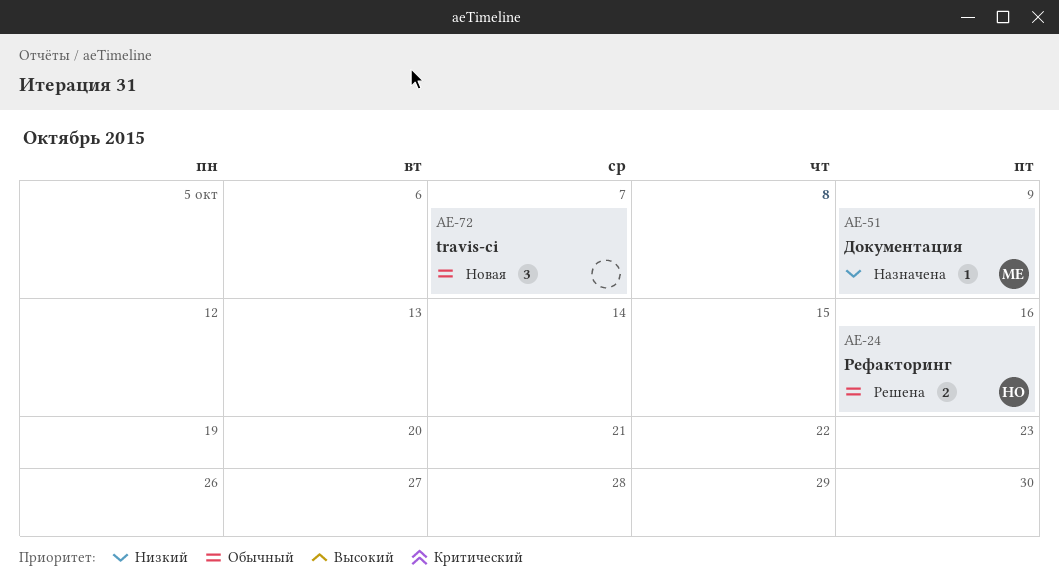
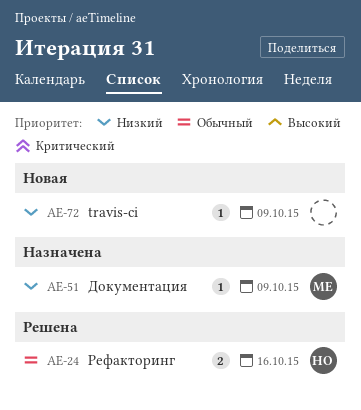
AE-72, priority: Обычный -> Низкий
AE-72, estimate: 3 -> 1
AE-72, due: Oct 7 -> Oct 9

